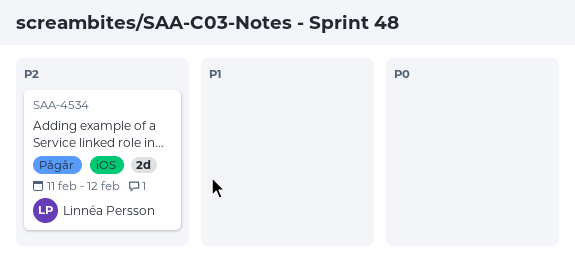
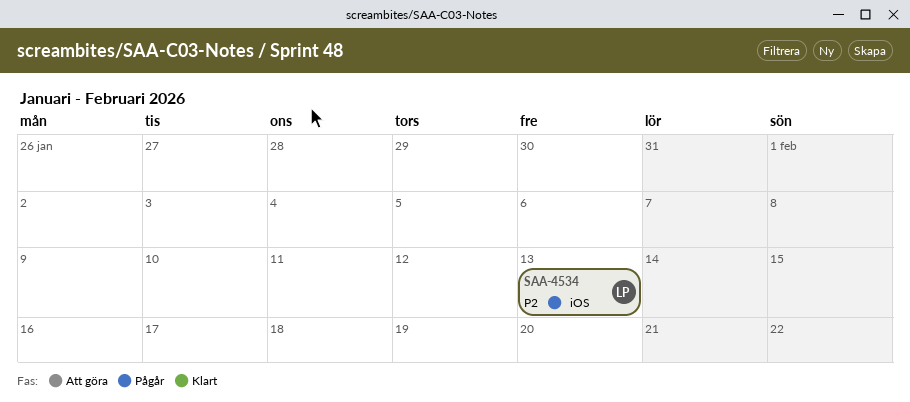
SAA-4534, due: Feb 12 -> Feb 13

